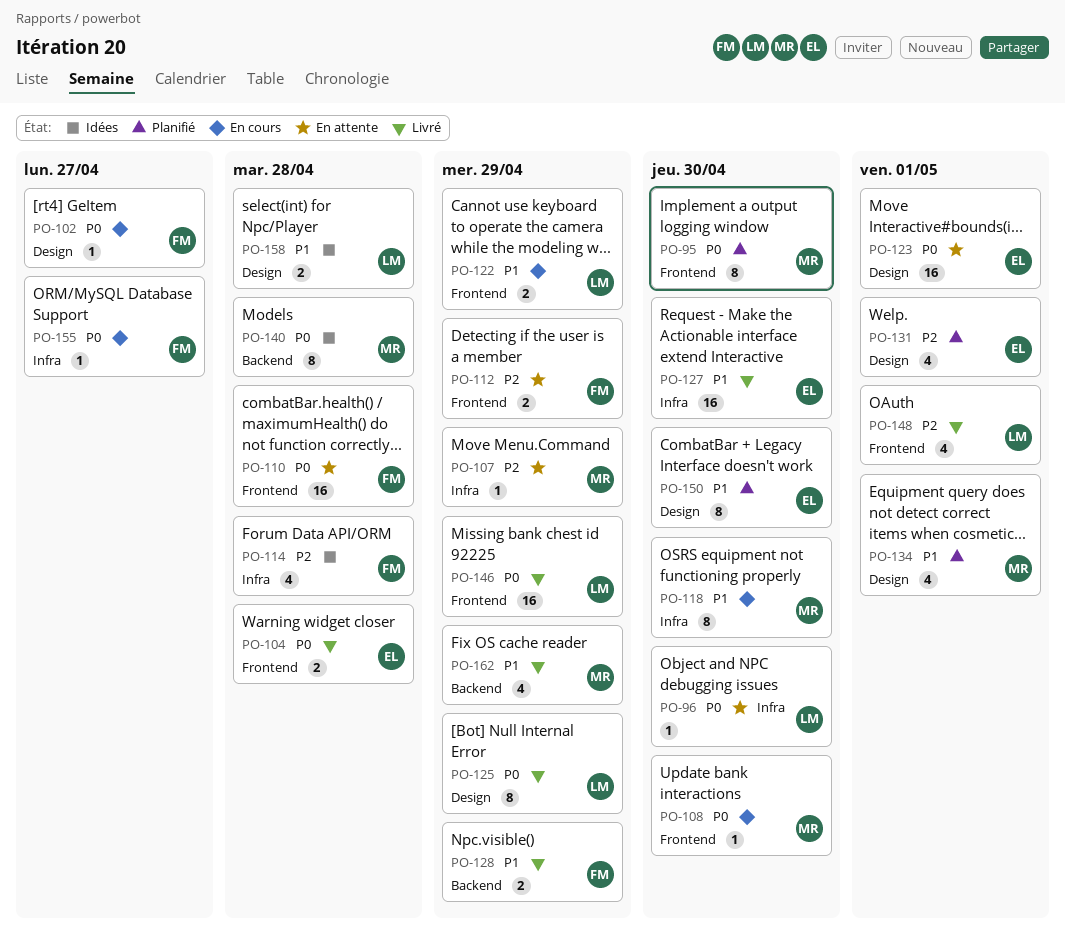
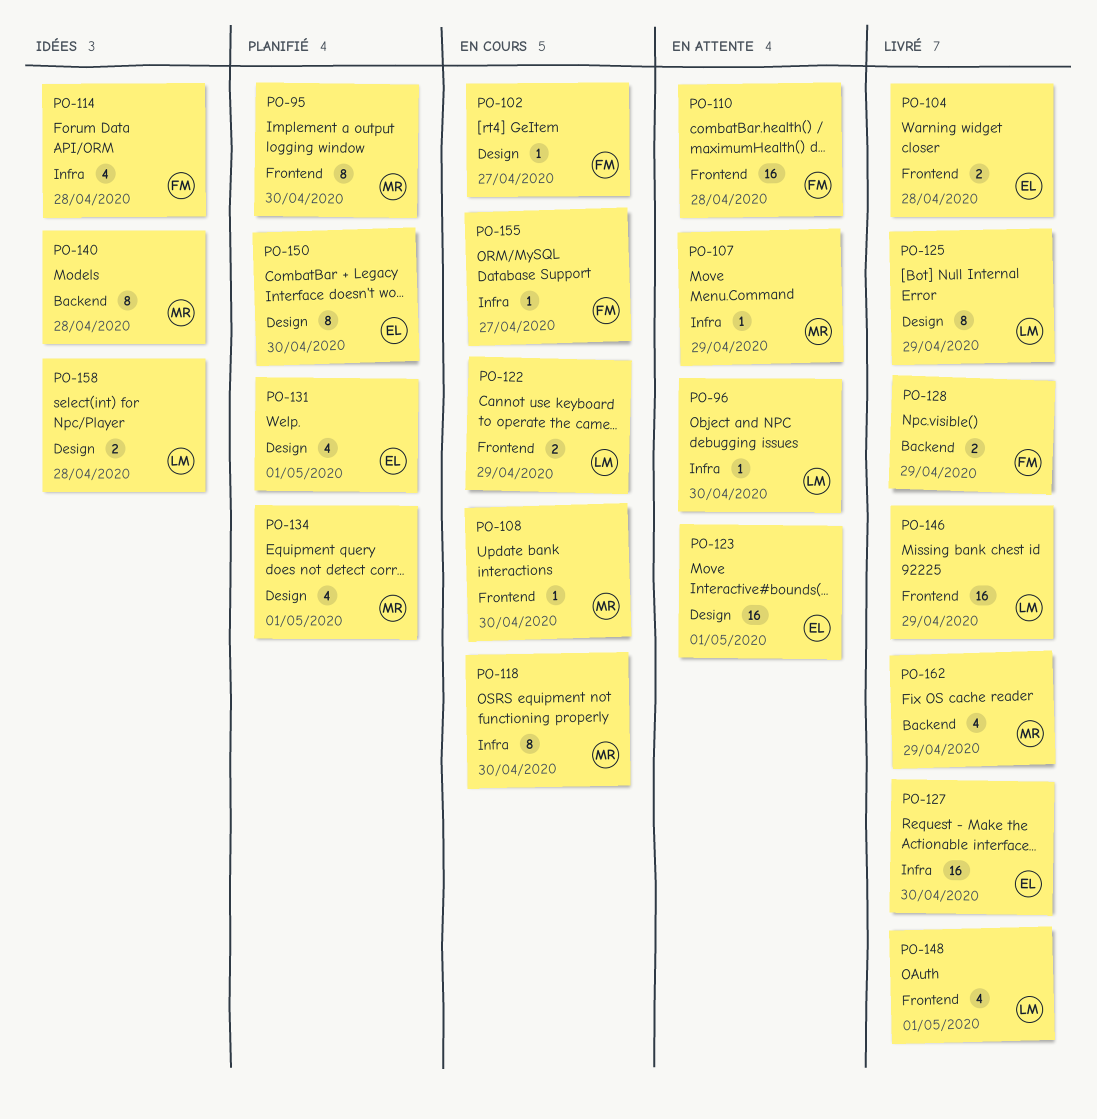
PO-112: present -> none

